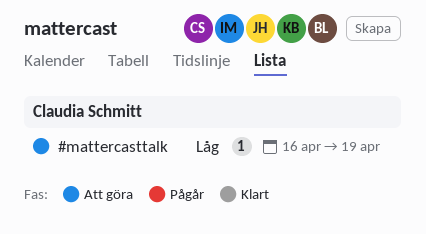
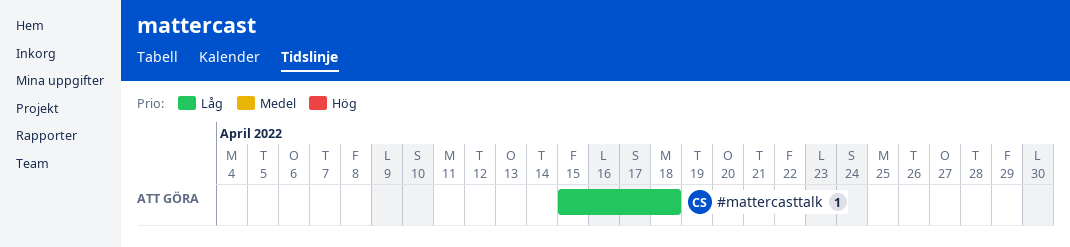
#mattercasttalk, start: Apr 16 -> Apr 15
#mattercasttalk, due: Apr 19 -> Apr 18

